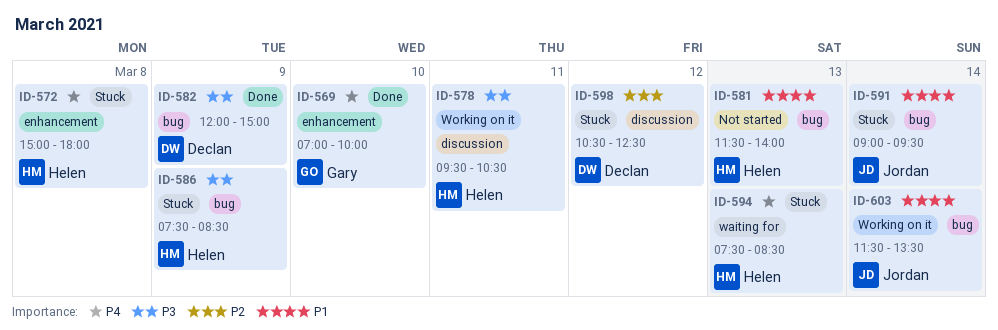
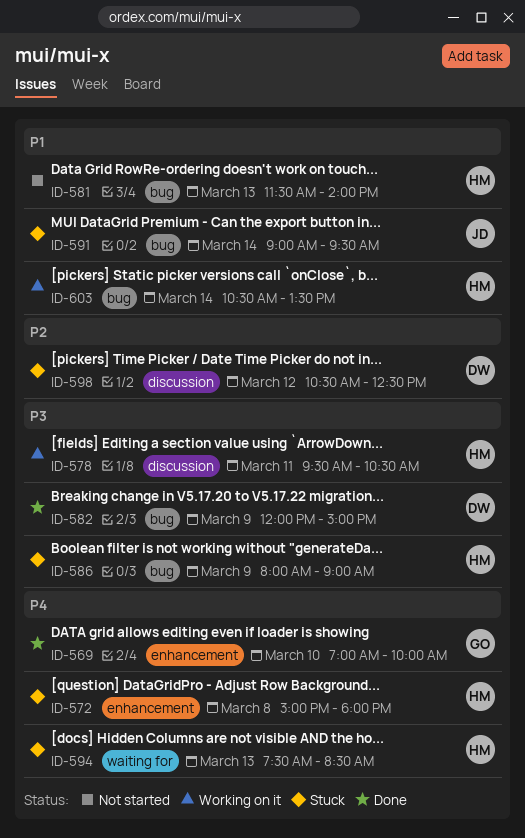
ID-586, begins: 07:30 -> 08:00
ID-586, ends: 08:30 -> 09:00
ID-603, owner: Jordan -> Helen
ID-603, begins: 11:30 -> 10:30

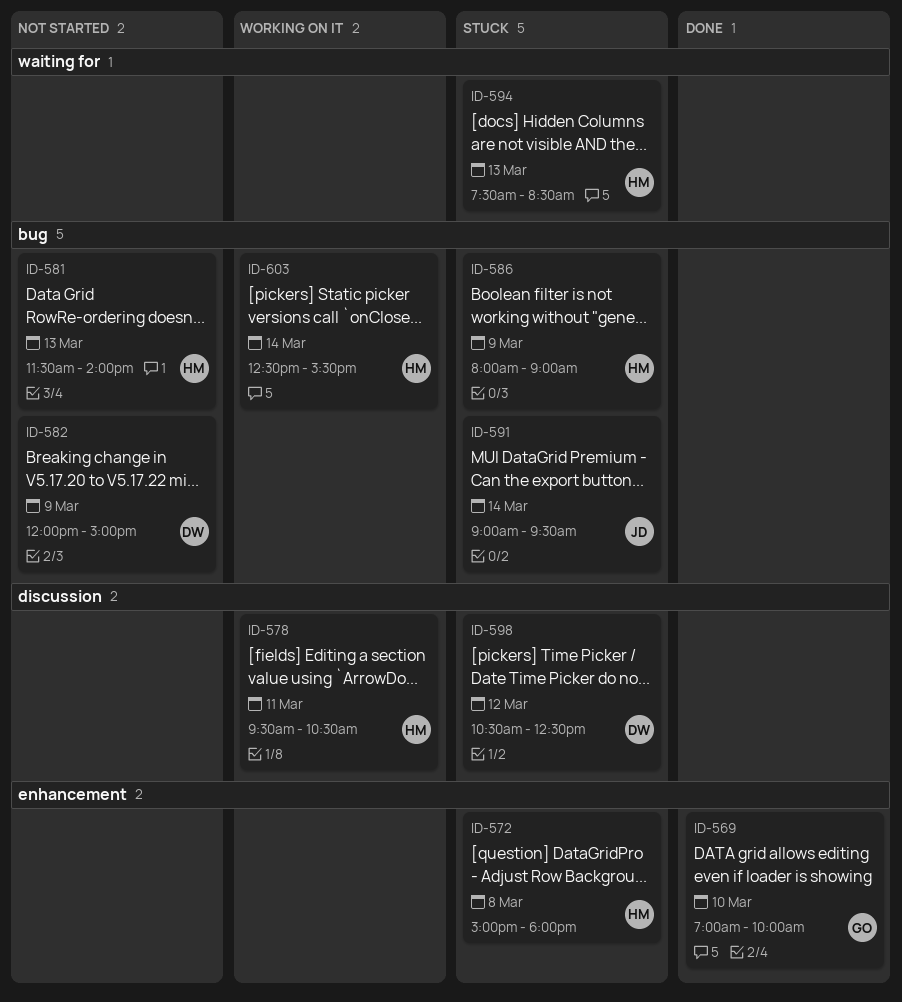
ID-582, status: Done -> Not started
ID-603, begins: 10:30 -> 12:30
ID-603, ends: 13:30 -> 15:30

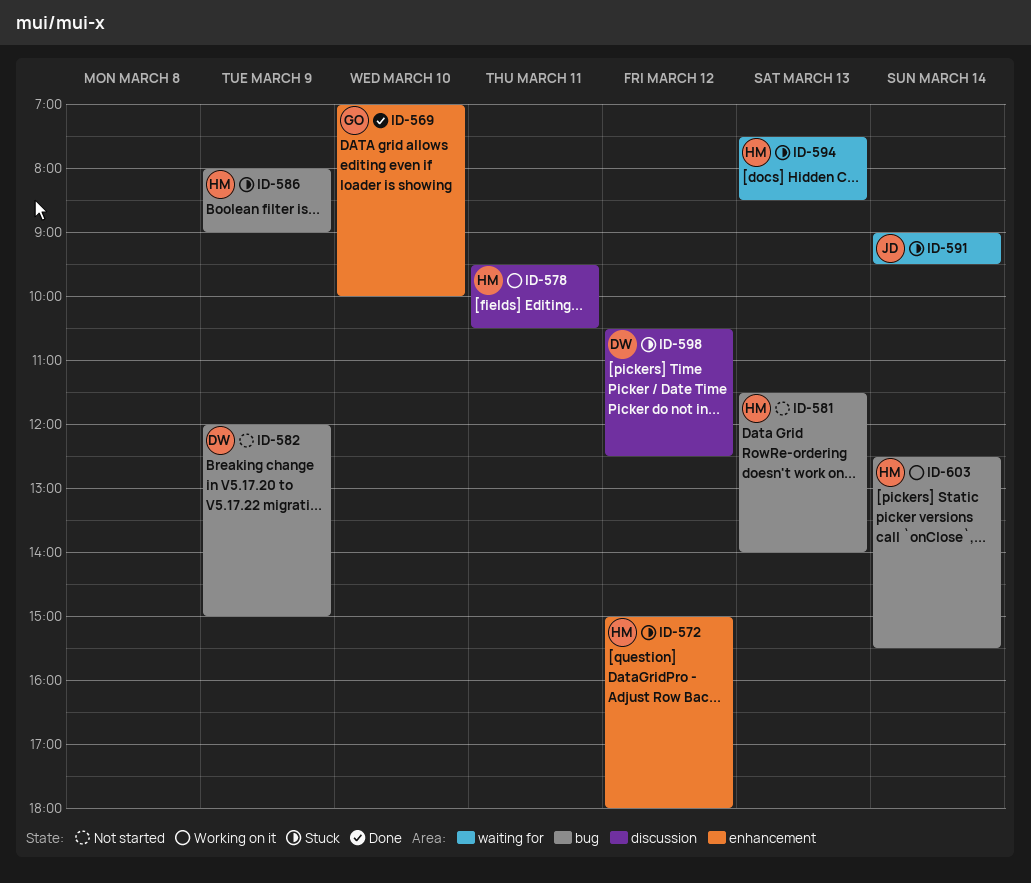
ID-572, day: Mar 8 -> Mar 12
ID-591, label: bug -> waiting for

